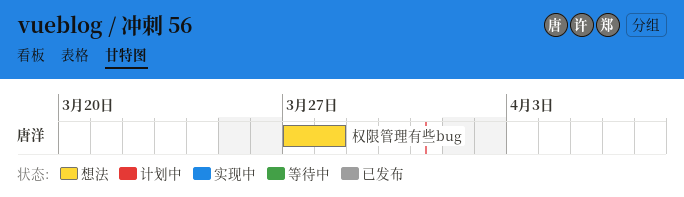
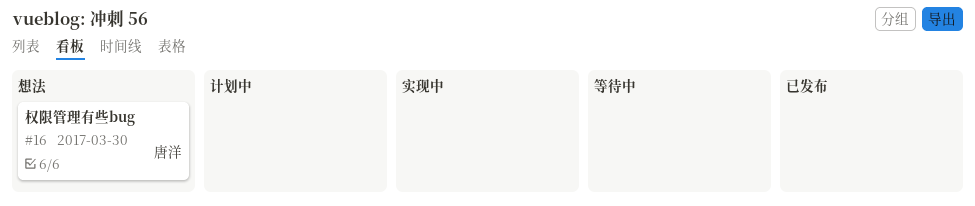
权限管理有些bug, due: Mar 28 -> Mar 30

